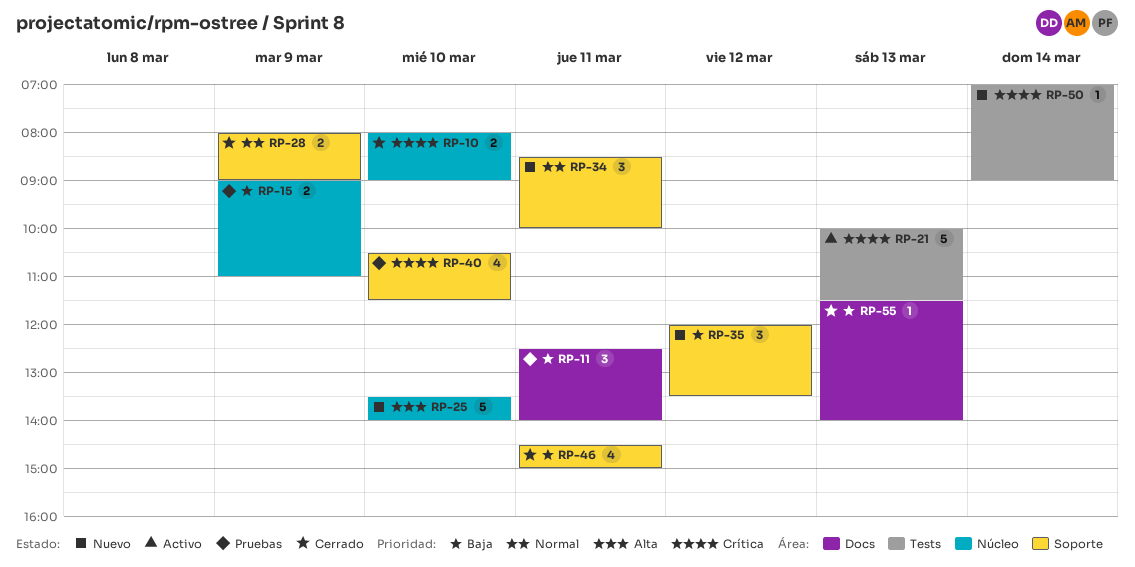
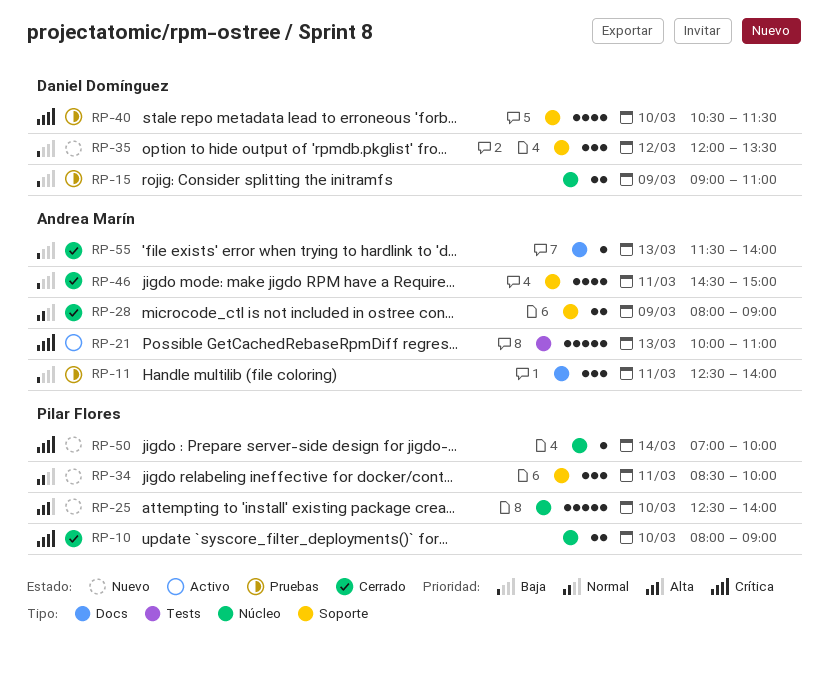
RP-21, ends: 11:30 -> 11:00
RP-25, begins: 13:30 -> 12:30
RP-50, label: Tests -> Núcleo
RP-50, ends: 09:00 -> 10:00

